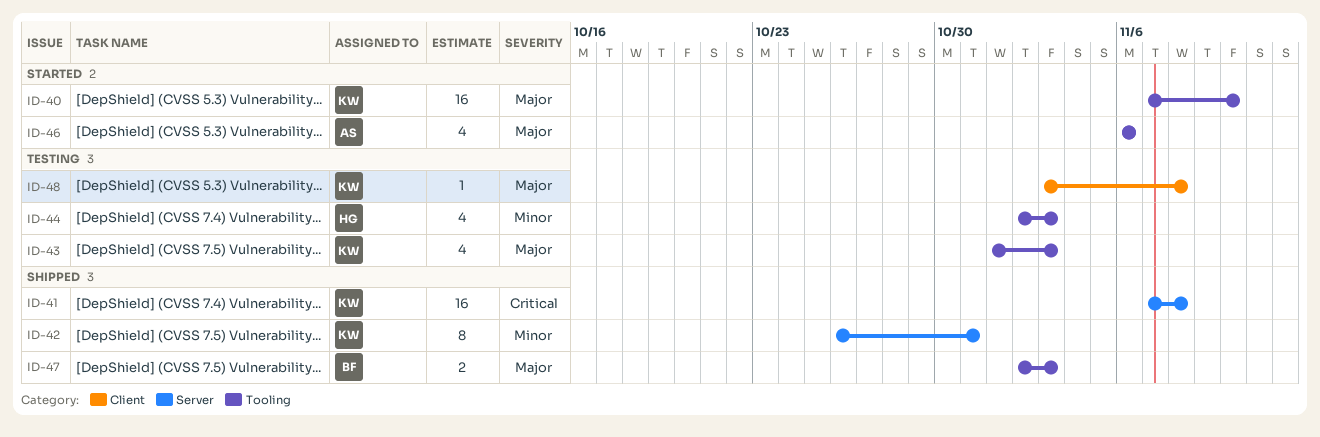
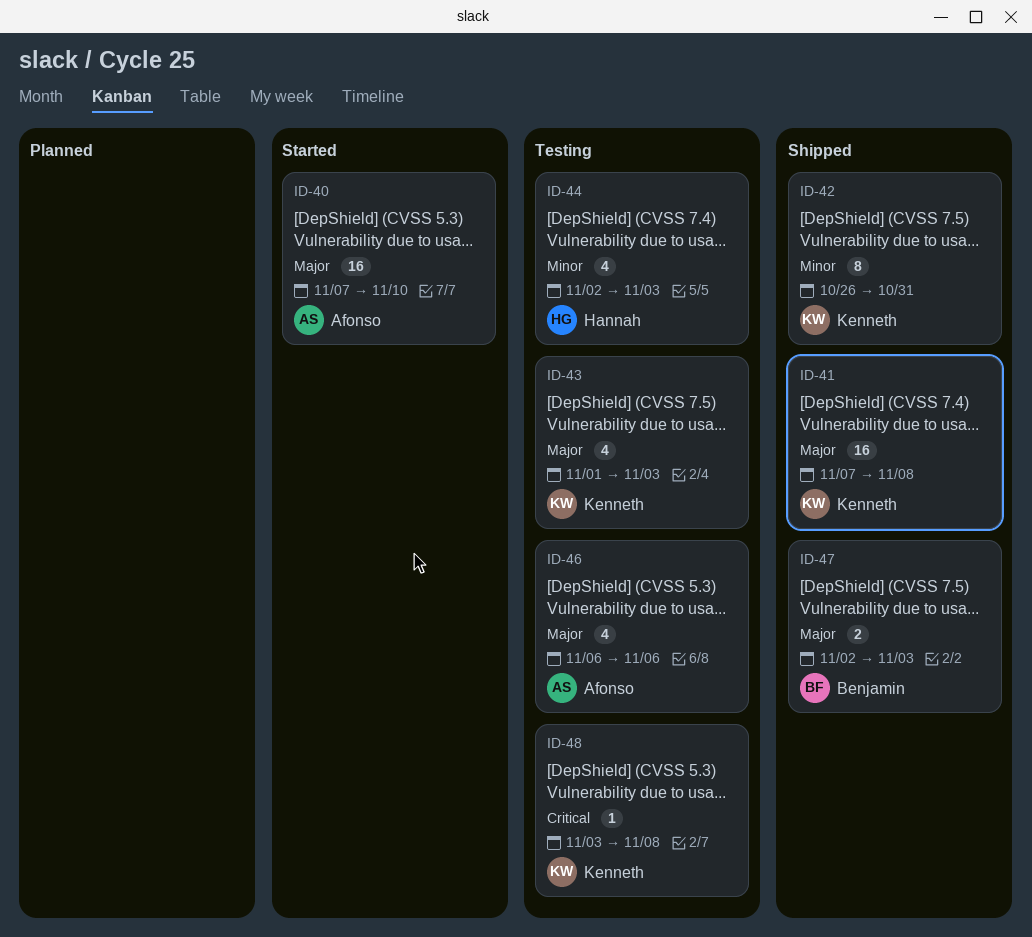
ID-40, owner: Kenneth -> Afonso
ID-41, priority: Critical -> Major
ID-46, status: Started -> Testing
ID-48, priority: Major -> Critical

